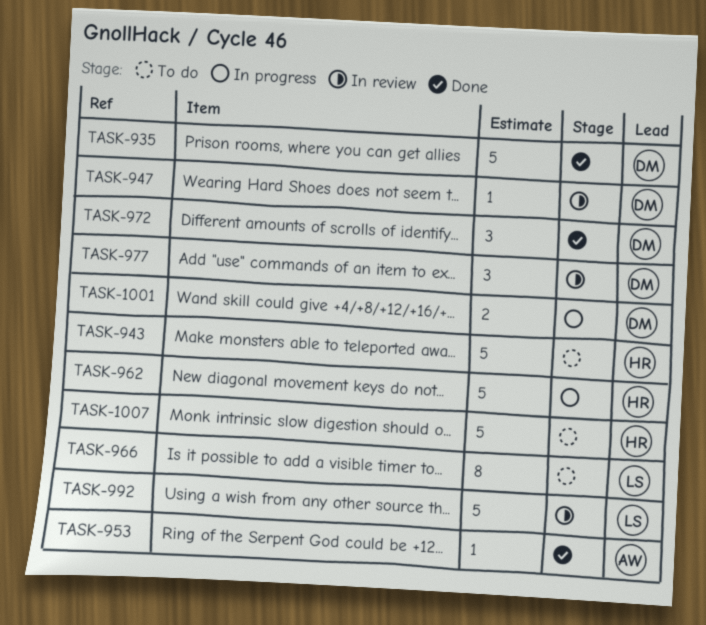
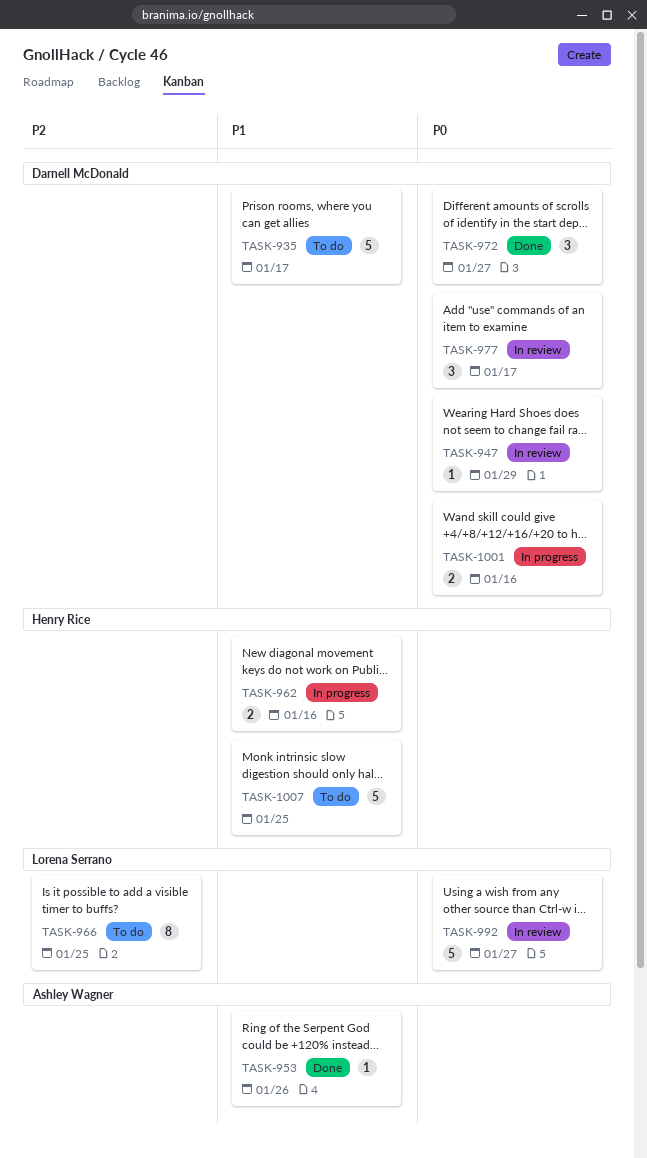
TASK-935, status: Done -> To do
TASK-943: present -> none
TASK-962, estimate: 5 -> 2

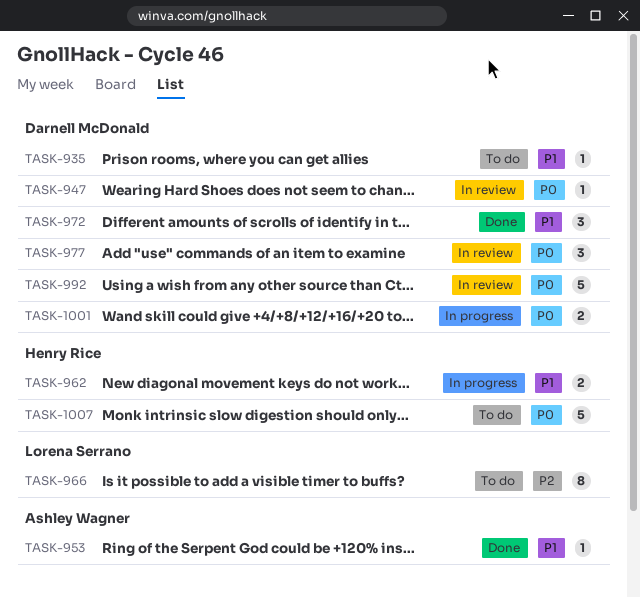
TASK-935, estimate: 5 -> 1
TASK-972, priority: P0 -> P1
TASK-992, owner: Lorena Serrano -> Darnell McDonald
TASK-1007, priority: P1 -> P0

